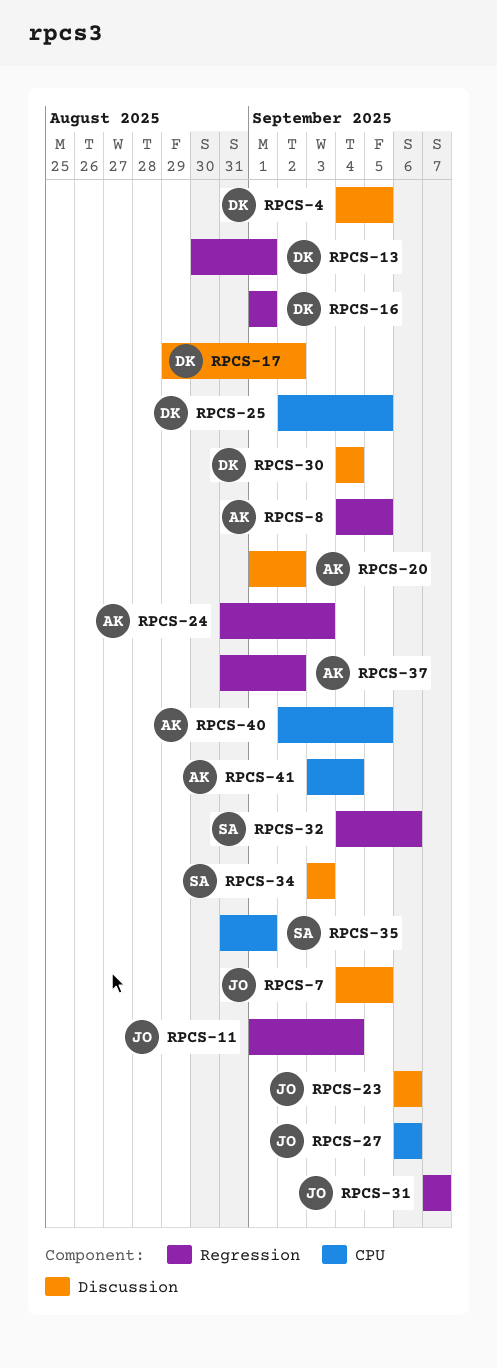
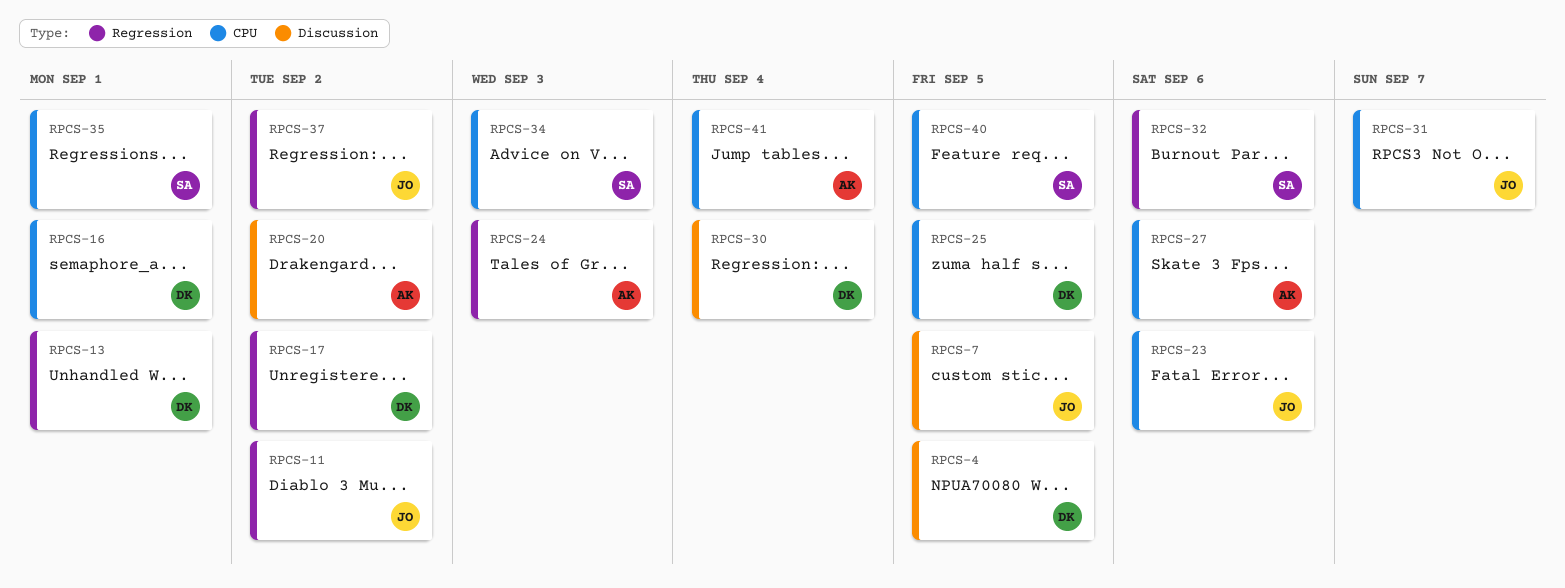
RPCS-8: present -> none
RPCS-11, due: Sep 4 -> Sep 2
RPCS-16, label: Regression -> CPU
RPCS-17, label: Discussion -> Regression
RPCS-23, label: Discussion -> CPU
RPCS-27, owner: JO -> AK
RPCS-31, label: Regression -> CPU
RPCS-34, label: Discussion -> CPU
RPCS-37, owner: AK -> JO
RPCS-40, owner: AK -> SA

